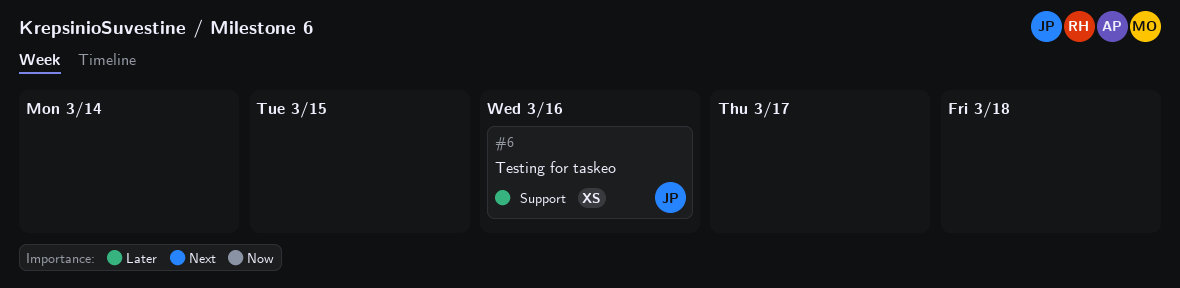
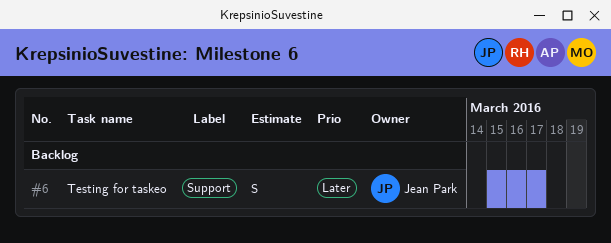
#6, estimate: XS -> S
#6, due: Mar 16 -> Mar 17

